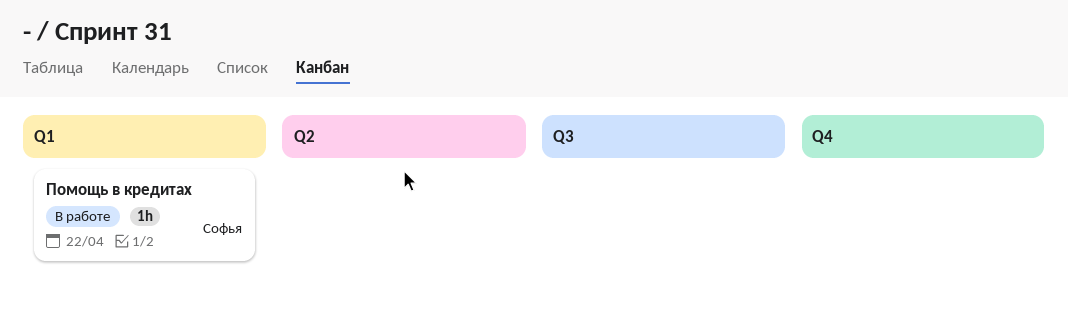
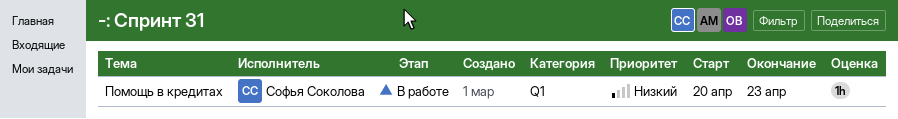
Помощь в кредитах, due: Apr 22 -> Apr 23

